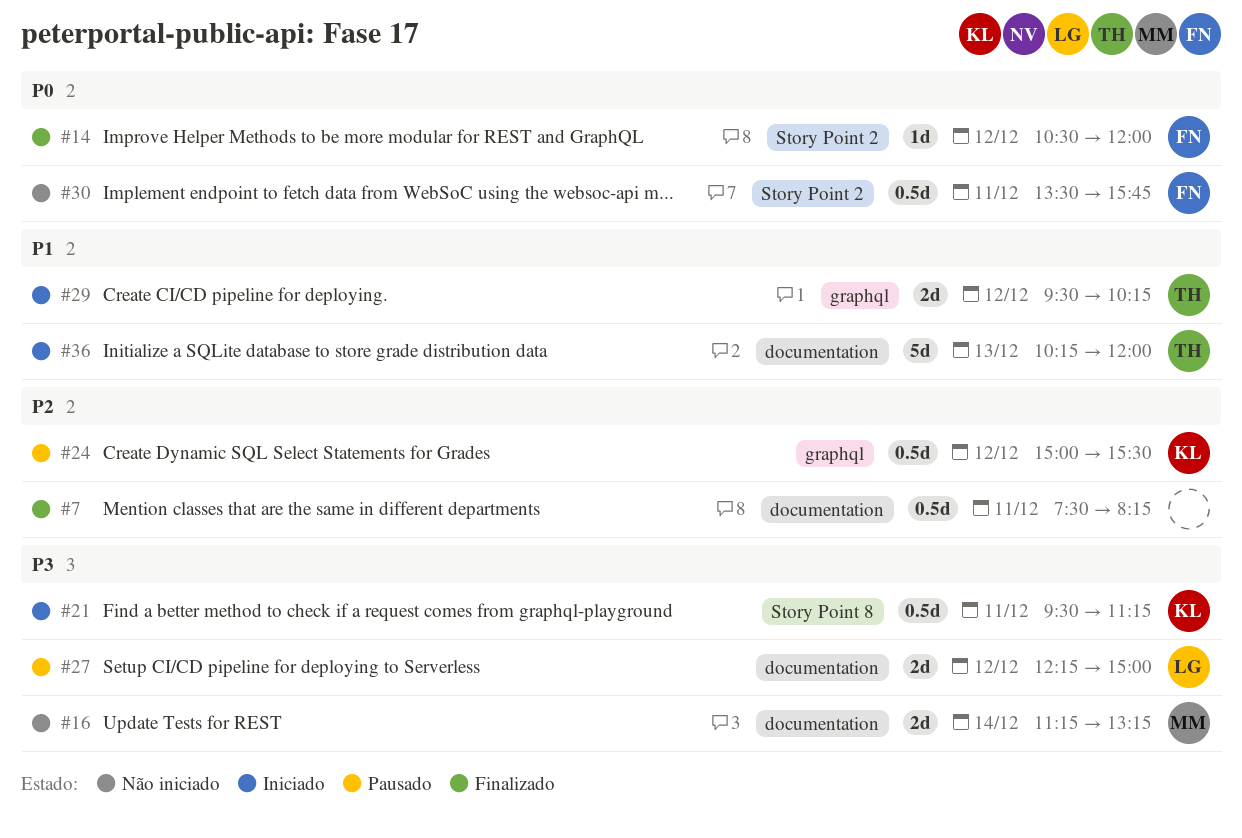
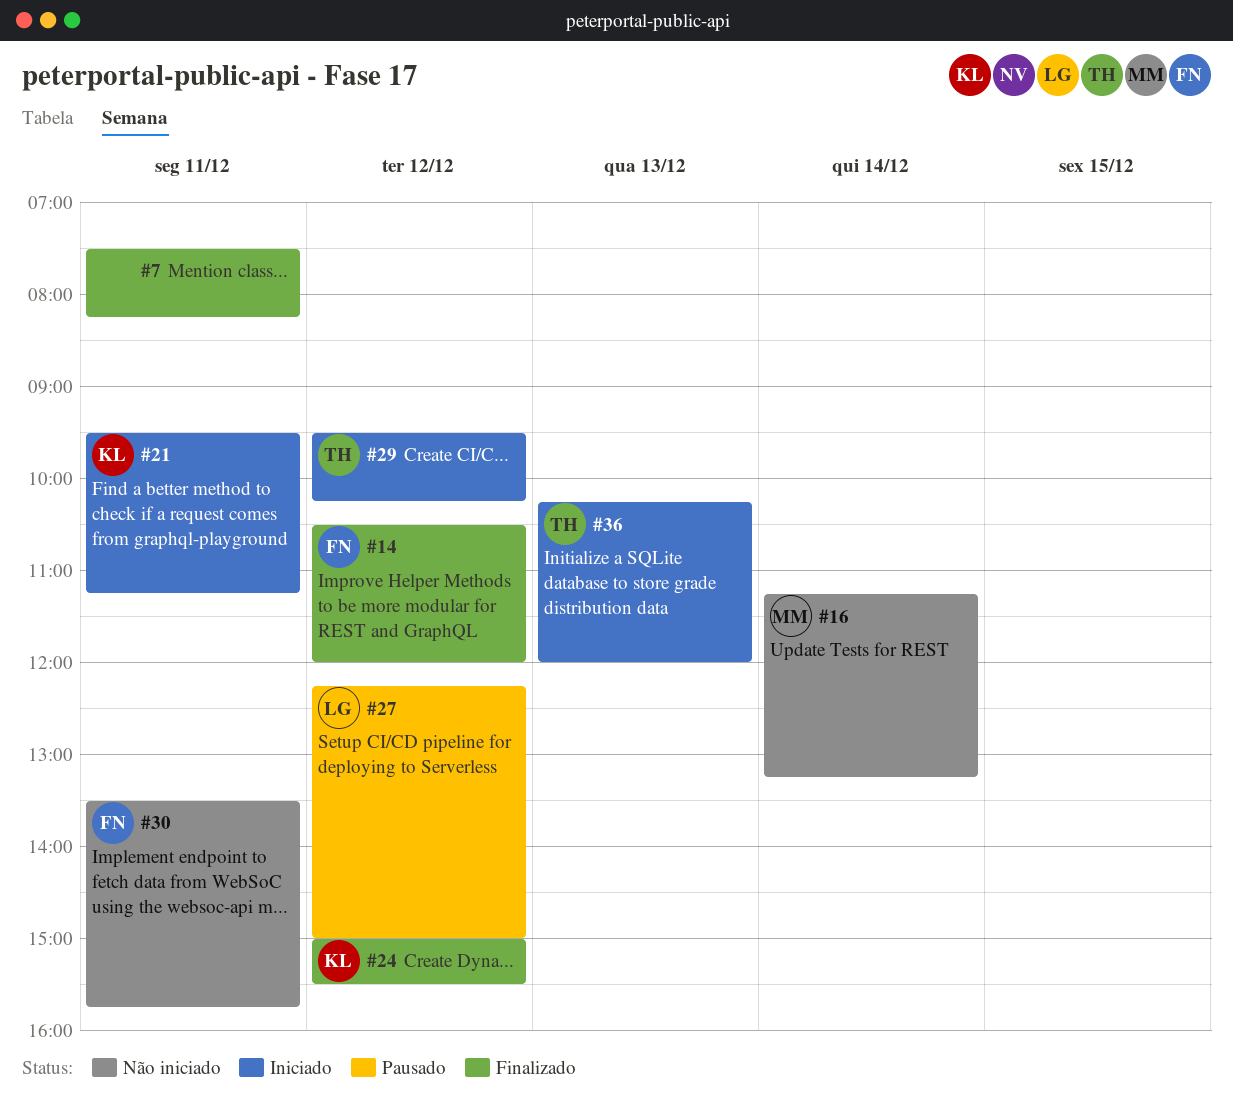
#24, status: Pausado -> Finalizado

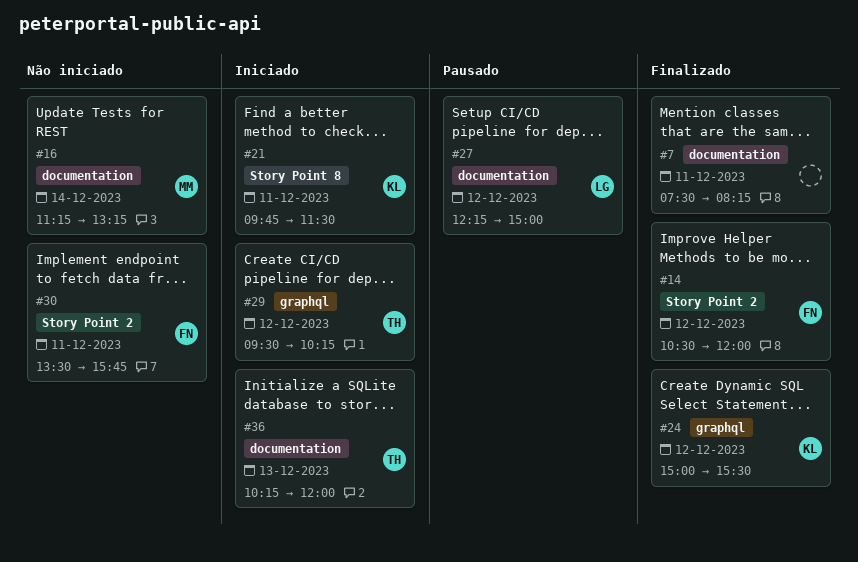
#21, begins: 09:30 -> 09:45
#21, ends: 11:15 -> 11:30

